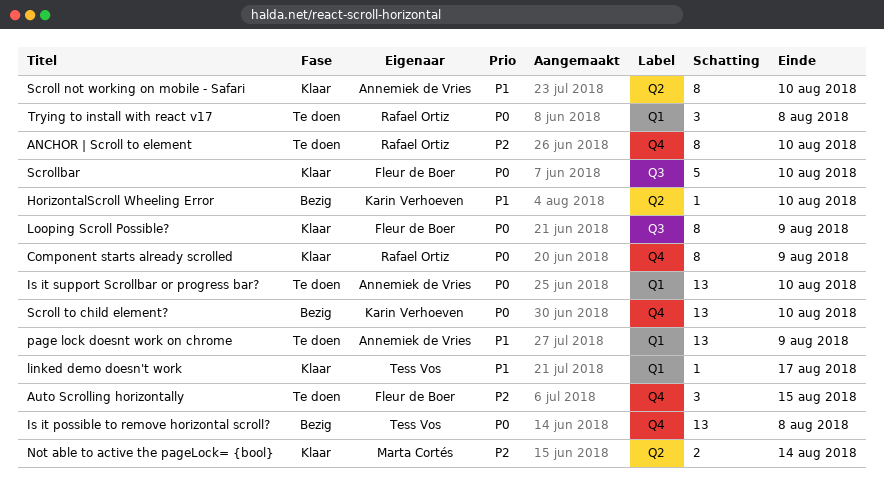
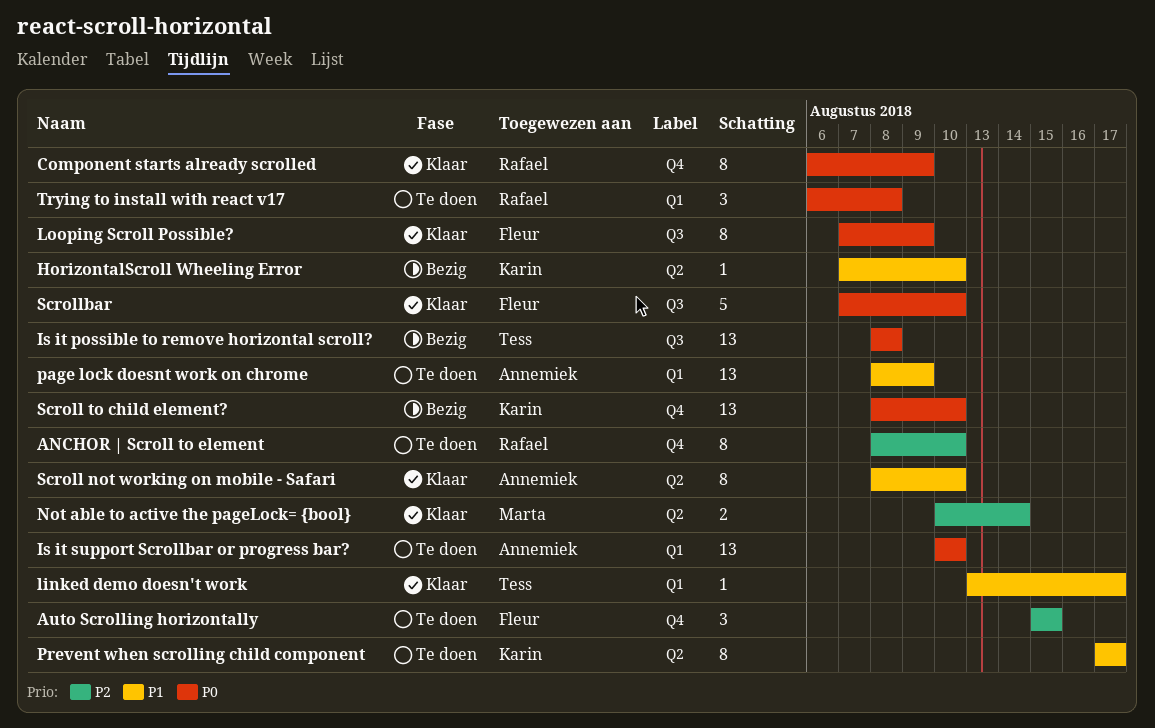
Is it possible to remove horizontal scroll?, label: Q4 -> Q3
Prevent when scrolling child component: none -> present

